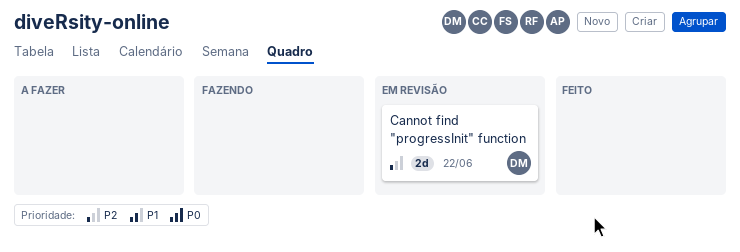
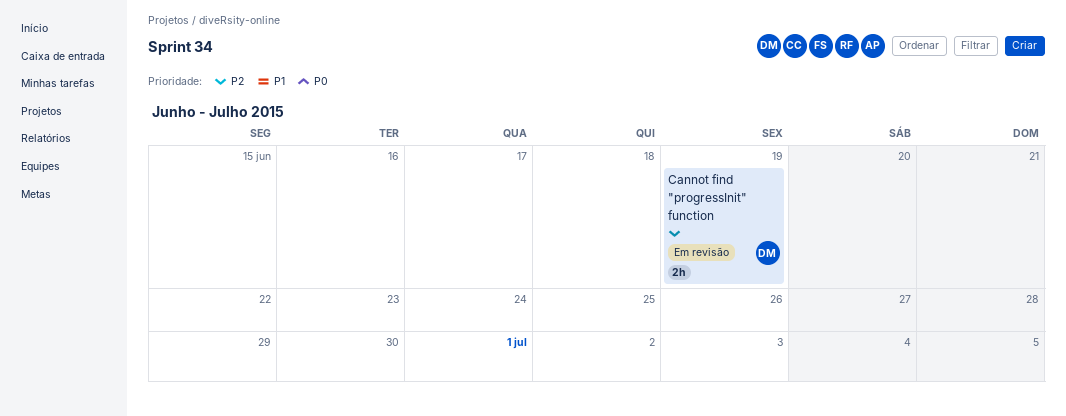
Cannot find "progressInit" function, estimate: 2d -> 2h
Cannot find "progressInit" function, due: Jun 22 -> Jun 19

